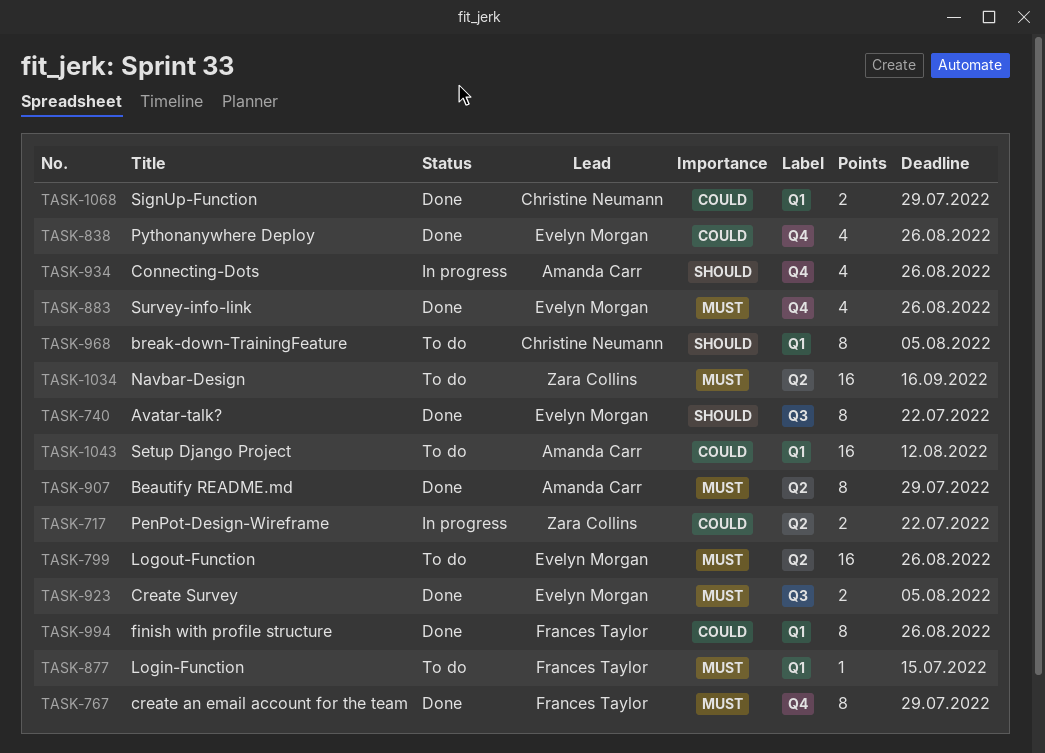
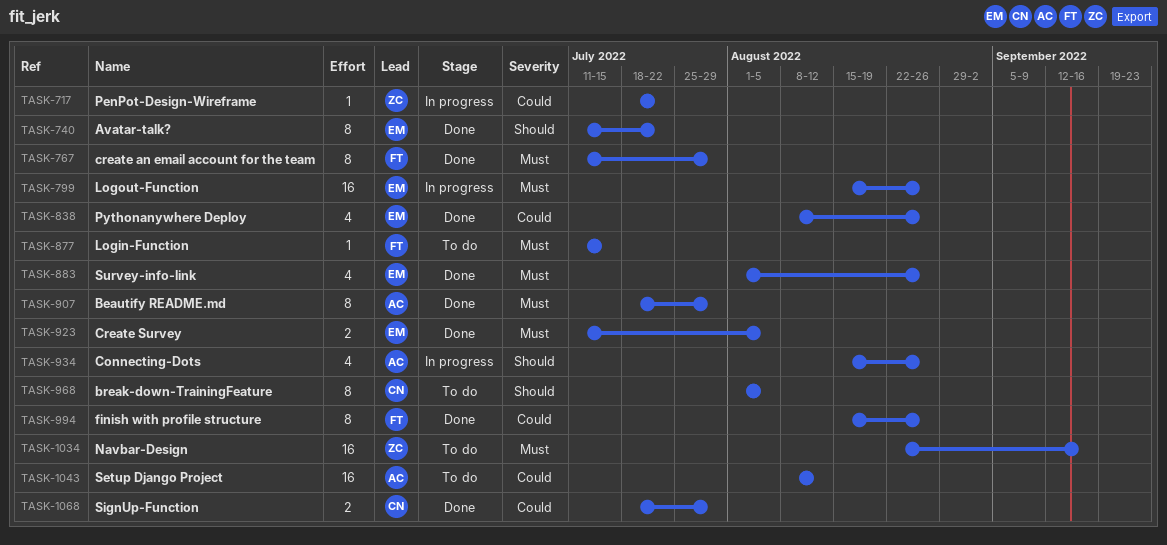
TASK-717, estimate: 2 -> 1
TASK-799, status: To do -> In progress

